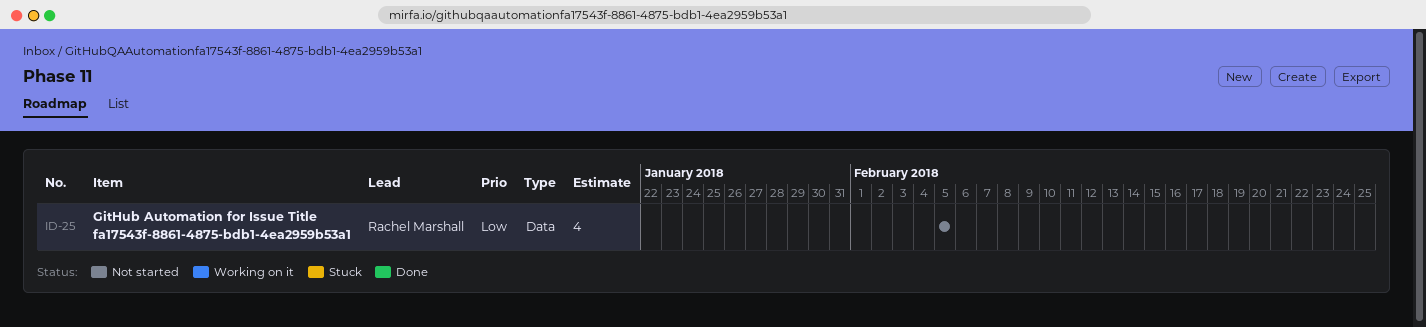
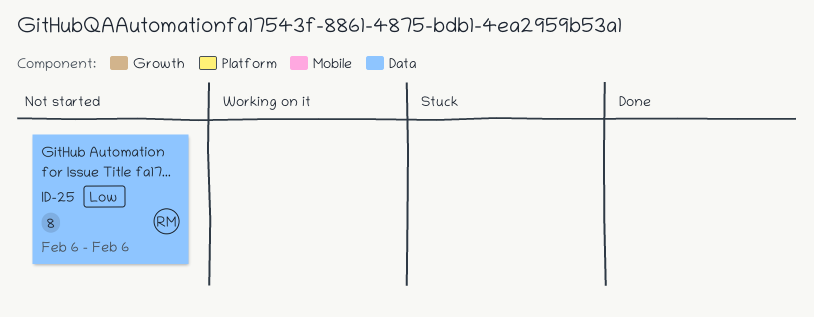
ID-25, estimate: 4 -> 8
ID-25, start: Feb 5 -> Feb 6
ID-25, due: Feb 5 -> Feb 6

